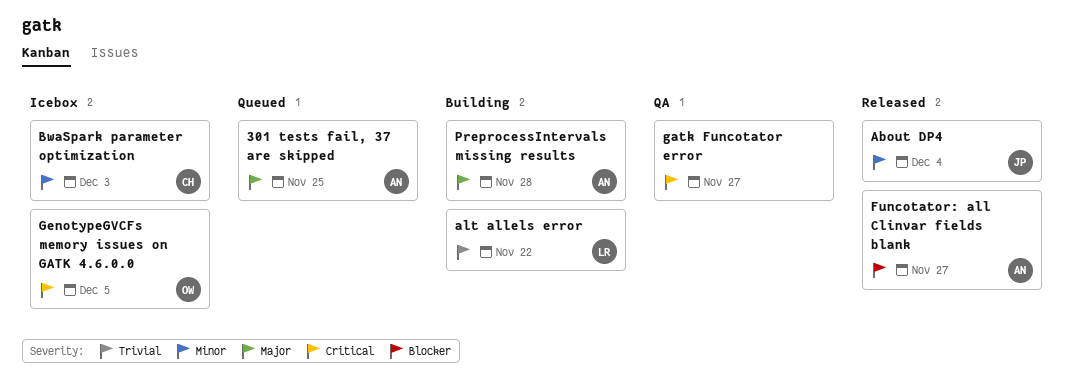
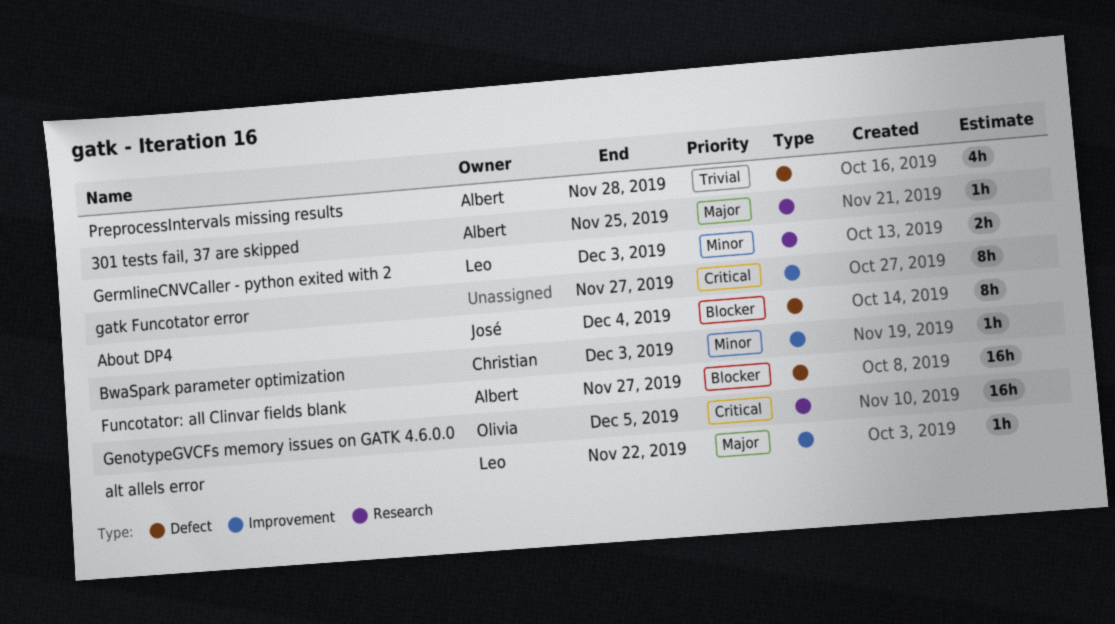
About DP4, priority: Minor -> Blocker
alt allels error, priority: Trivial -> Major
GermlineCNVCaller - python exited with 2: none -> present
PreprocessIntervals missing results, priority: Major -> Trivial

